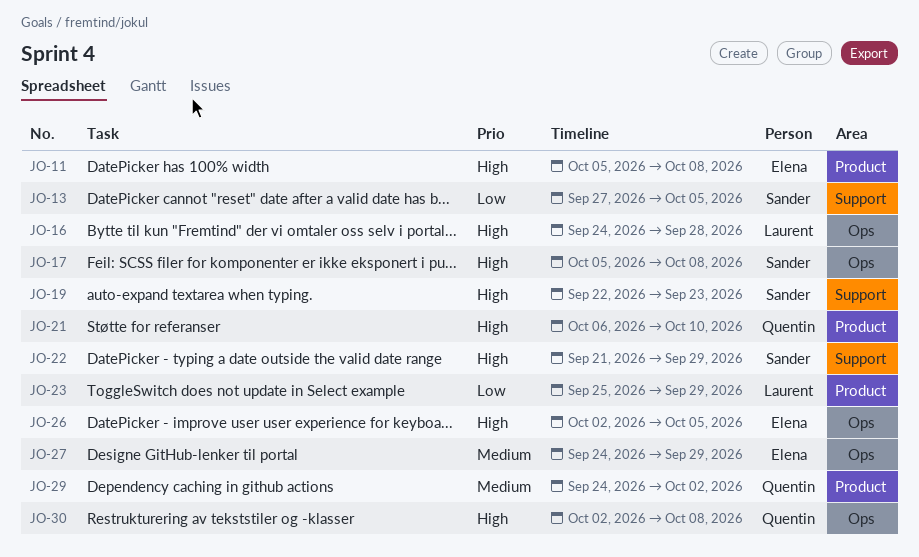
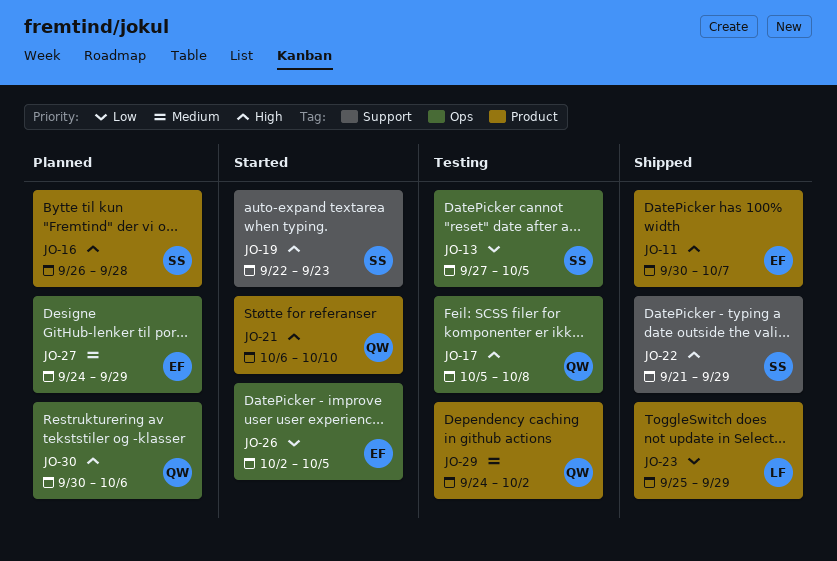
JO-11, start: Oct 5 -> Sep 30
JO-11, due: Oct 8 -> Oct 7
JO-13, label: Support -> Ops
JO-16, owner: Laurent -> Sander
JO-16, label: Ops -> Product
JO-16, start: Sep 24 -> Sep 26
JO-17, owner: Sander -> Quentin
JO-26, priority: High -> Low
JO-30, start: Oct 2 -> Sep 30
JO-30, due: Oct 8 -> Oct 6

